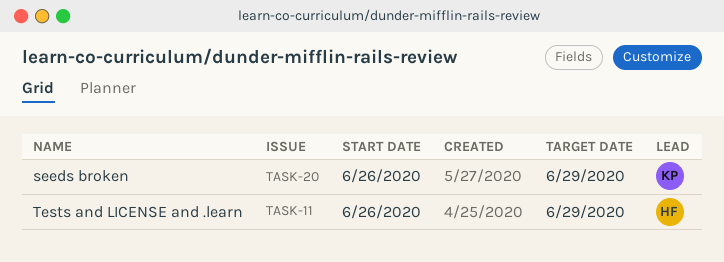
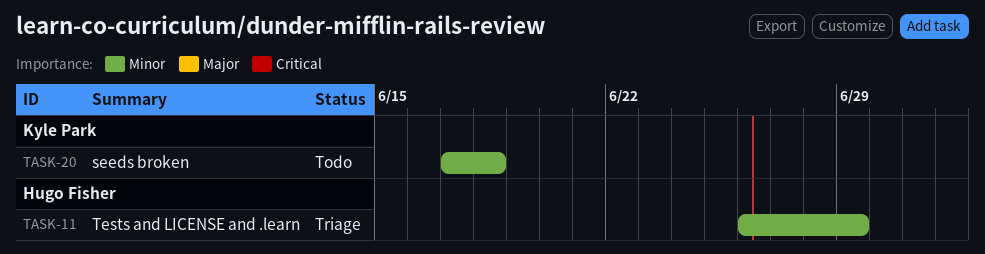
TASK-20, start: Jun 26 -> Jun 17
TASK-20, due: Jun 29 -> Jun 18

